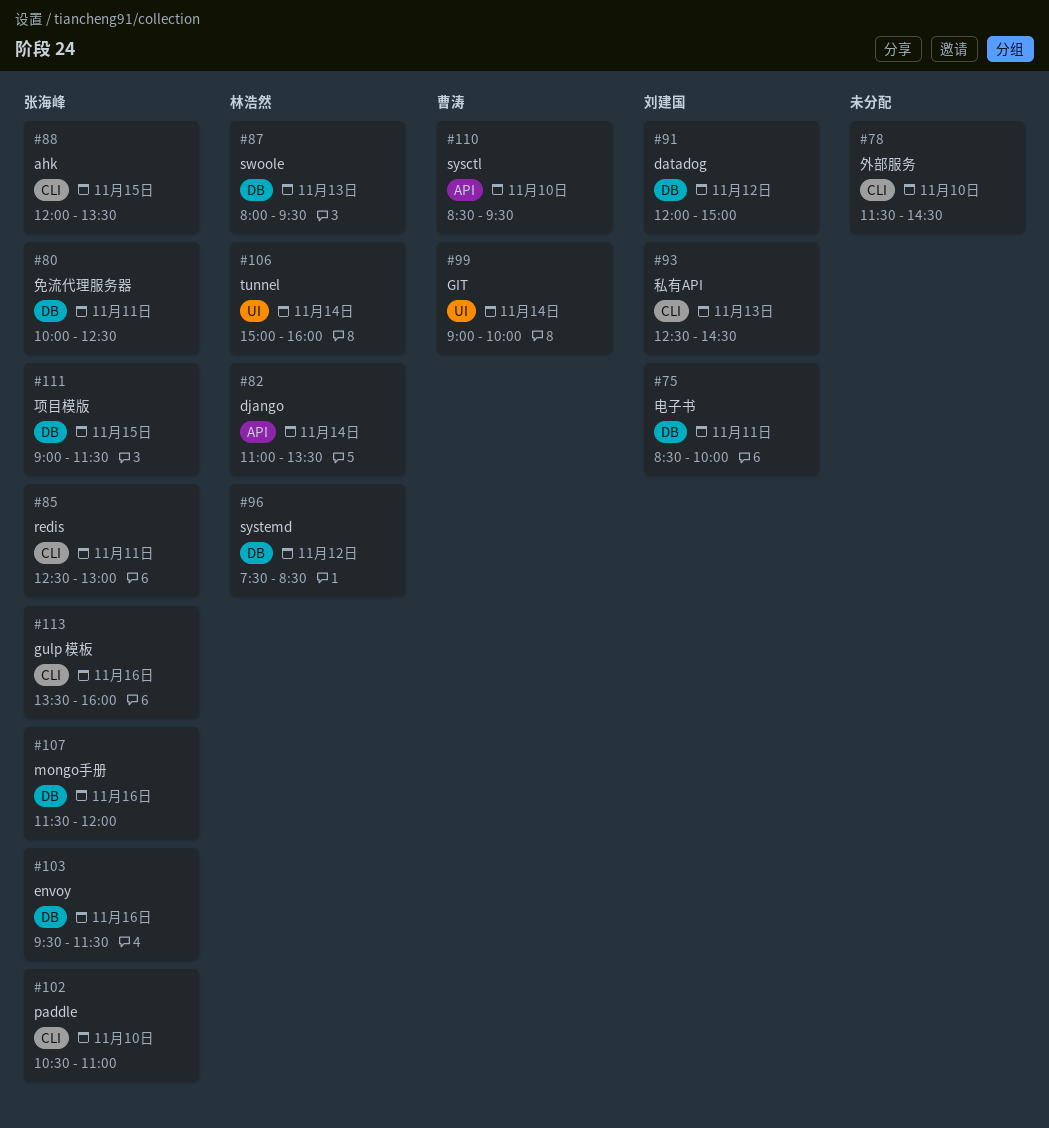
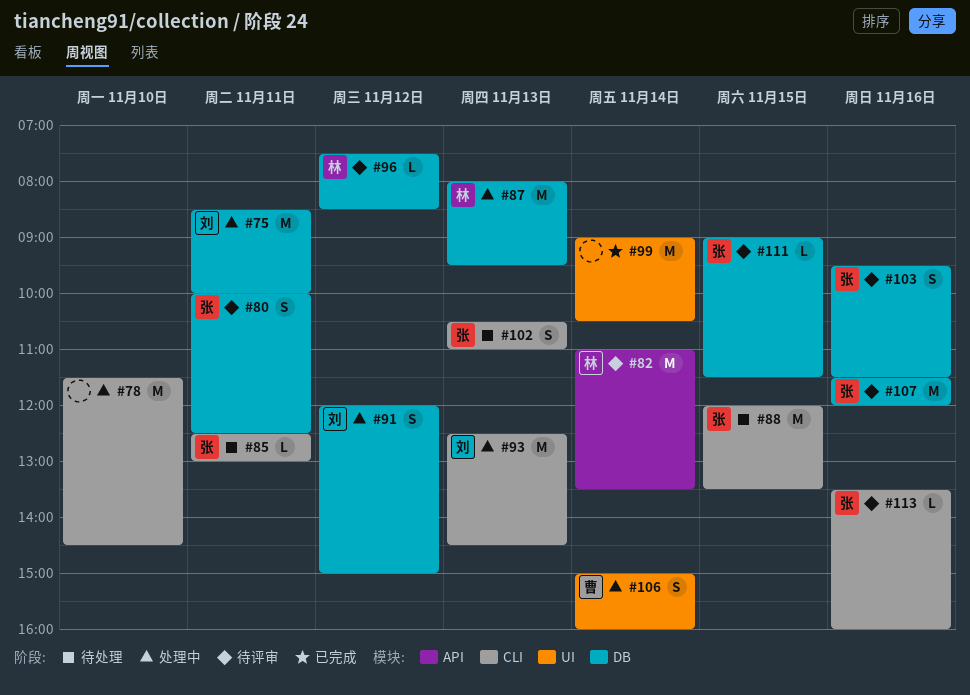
#99, owner: 曹涛 -> none
#99, ends: 10:00 -> 10:30
#102, day: Nov 10 -> Nov 13
#106, owner: 林浩然 -> 曹涛
#110: present -> none

